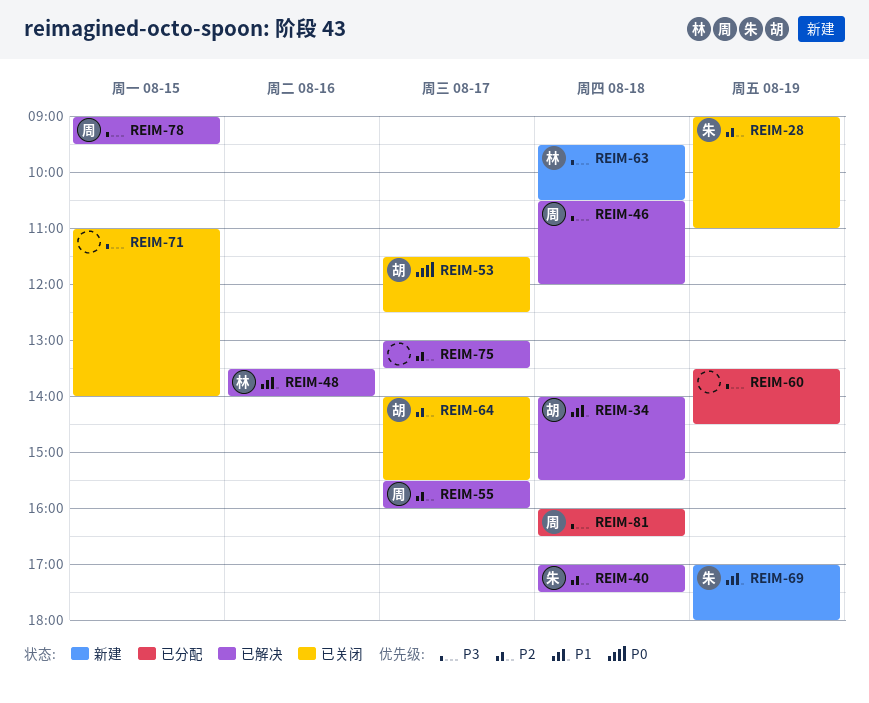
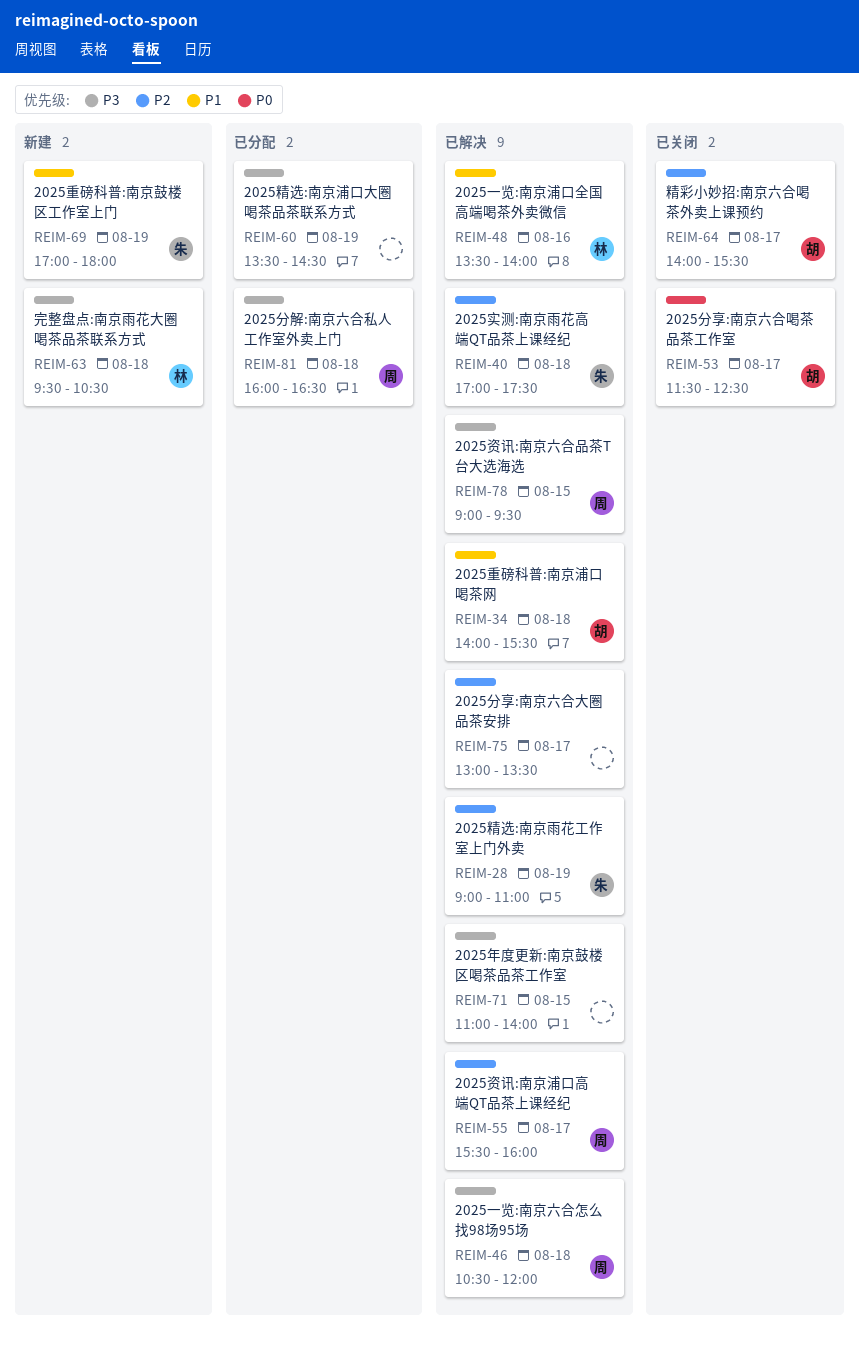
REIM-28, status: 已关闭 -> 已解决
REIM-71, status: 已关闭 -> 已解决

